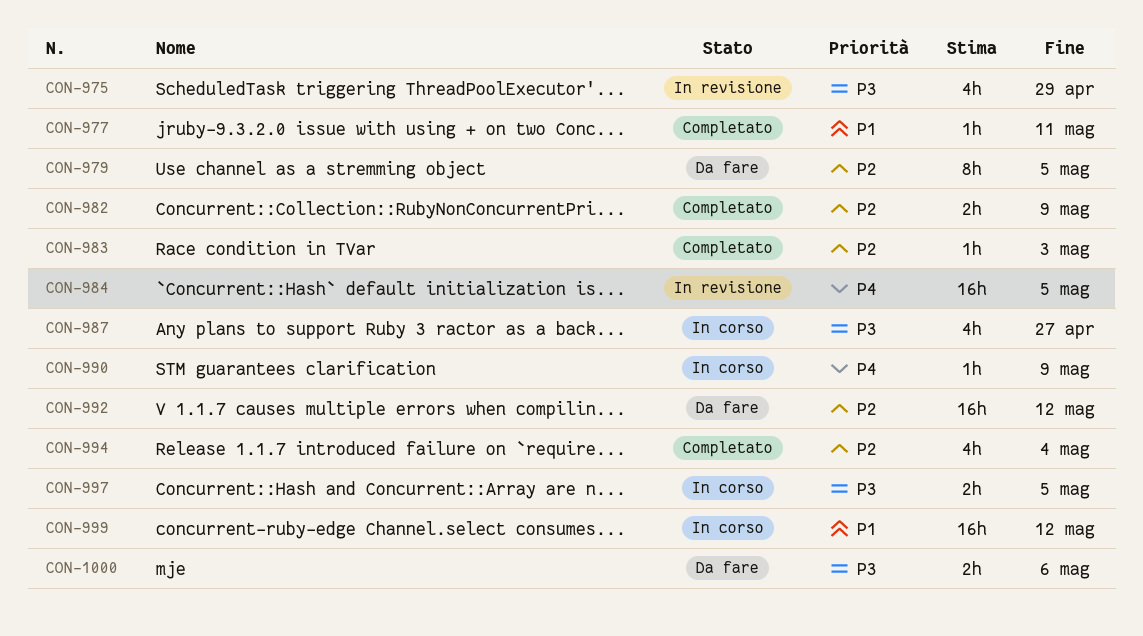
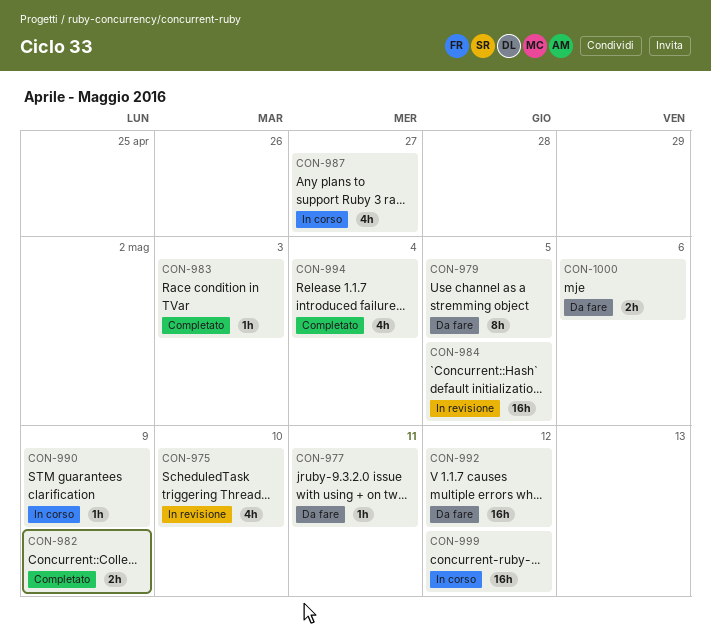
CON-975, due: Apr 29 -> May 10
CON-977, status: Completato -> Da fare
CON-997: present -> none

